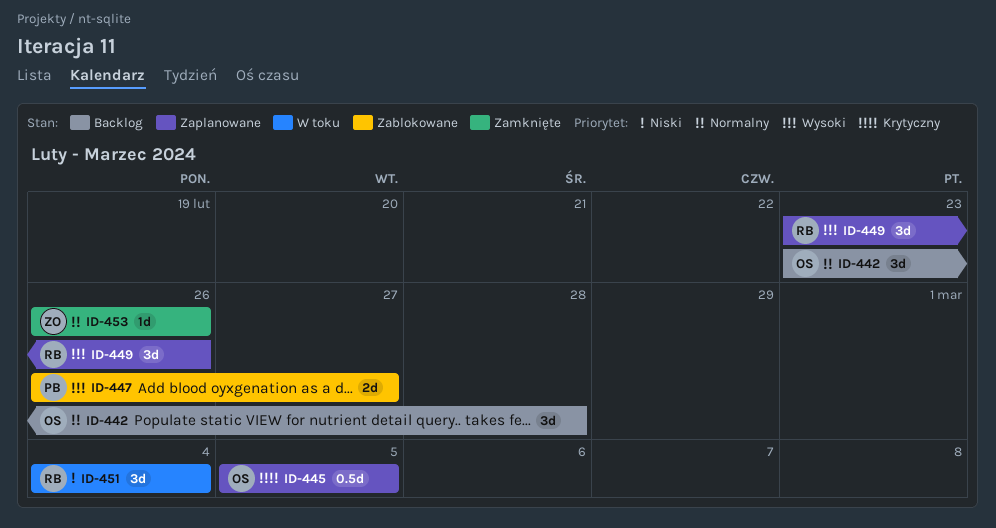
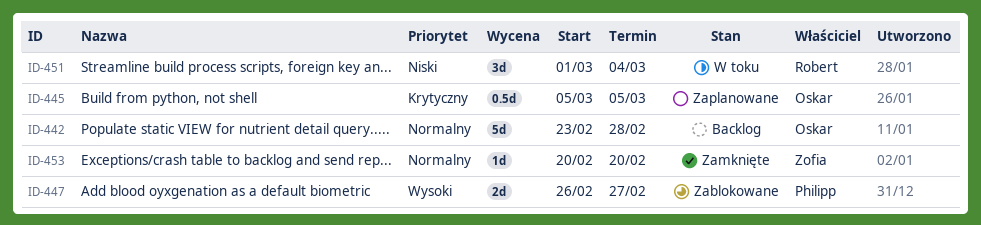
ID-442, estimate: 3d -> 5d
ID-449: present -> none
ID-451, start: Mar 4 -> Mar 1
ID-453, start: Feb 26 -> Feb 20
ID-453, due: Feb 26 -> Feb 20

